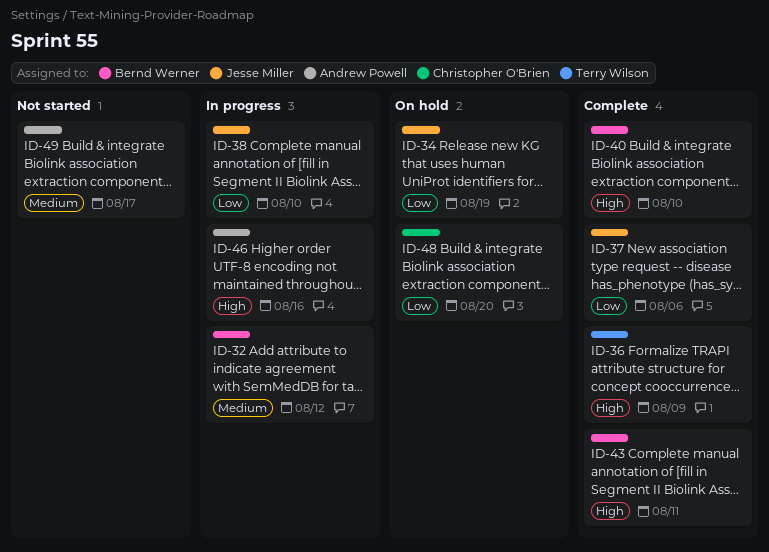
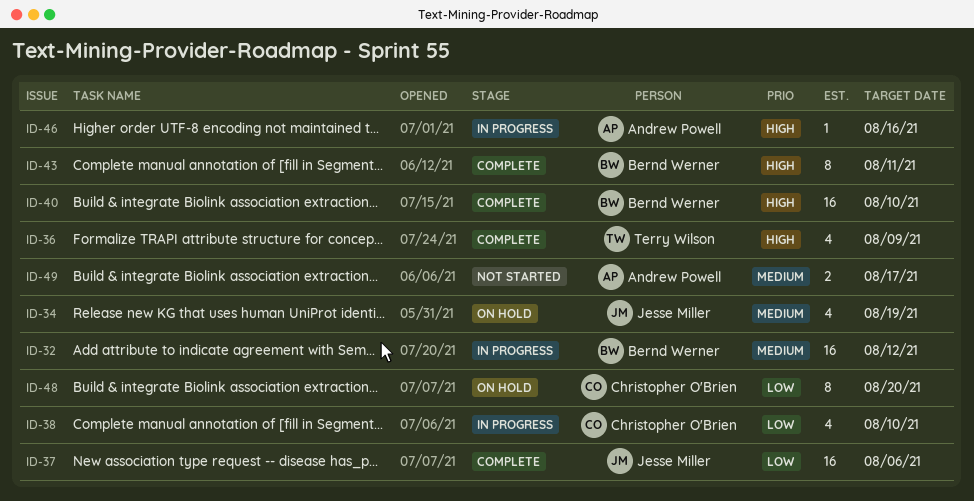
ID-34, priority: Low -> Medium
ID-38, owner: Jesse Miller -> Christopher O'Brien

